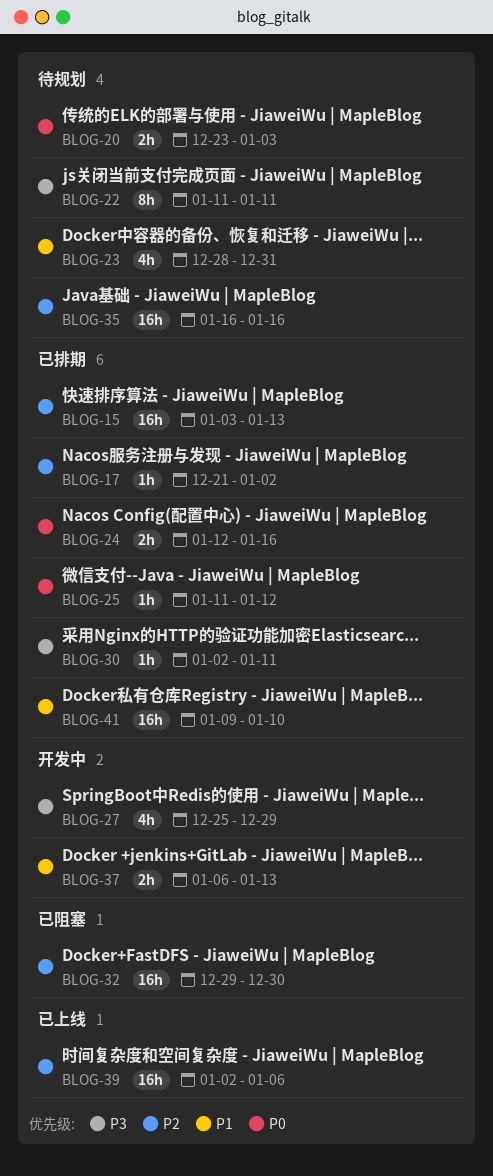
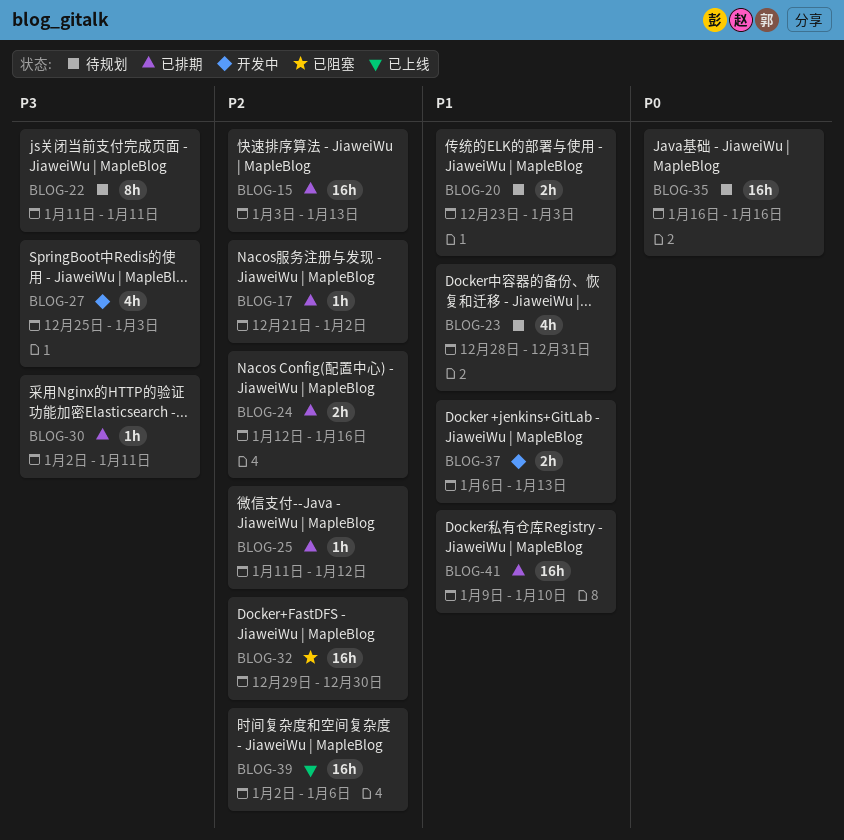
BLOG-20, priority: P0 -> P1
BLOG-24, priority: P0 -> P2
BLOG-25, priority: P0 -> P2
BLOG-27, due: Dec 29 -> Jan 3
BLOG-35, priority: P2 -> P0

